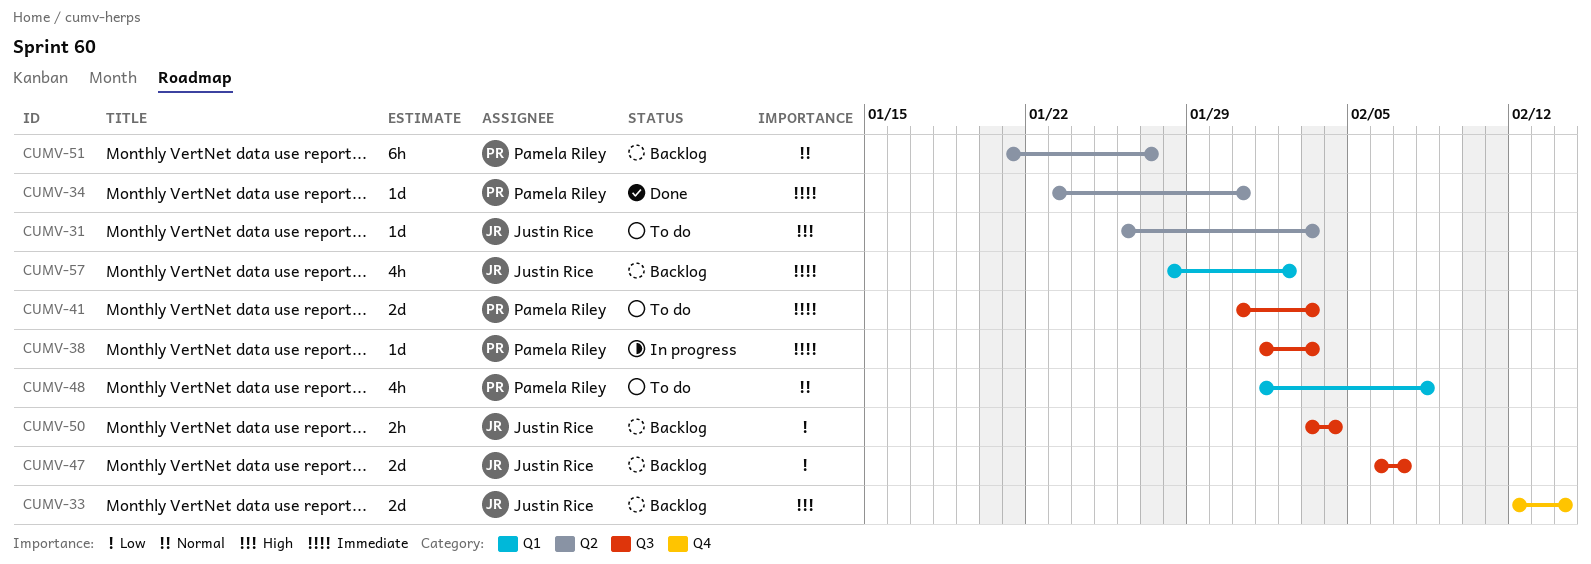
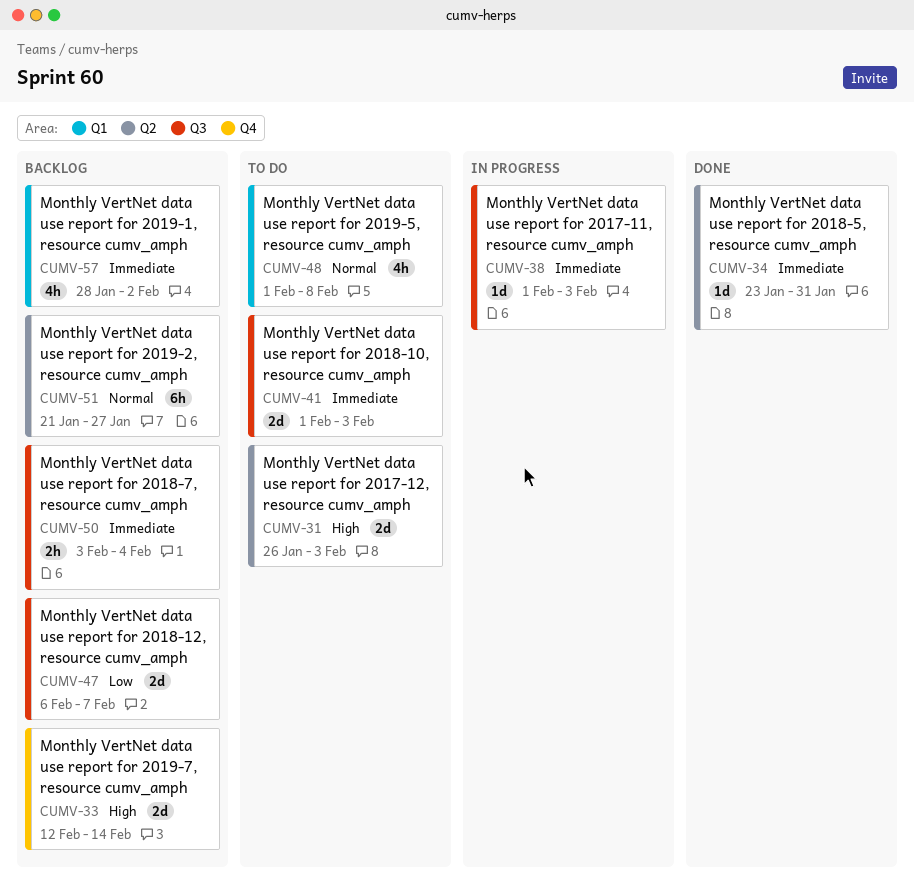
CUMV-31, estimate: 1d -> 2d
CUMV-41, start: Jan 31 -> Feb 1
CUMV-50, priority: Low -> Immediate

